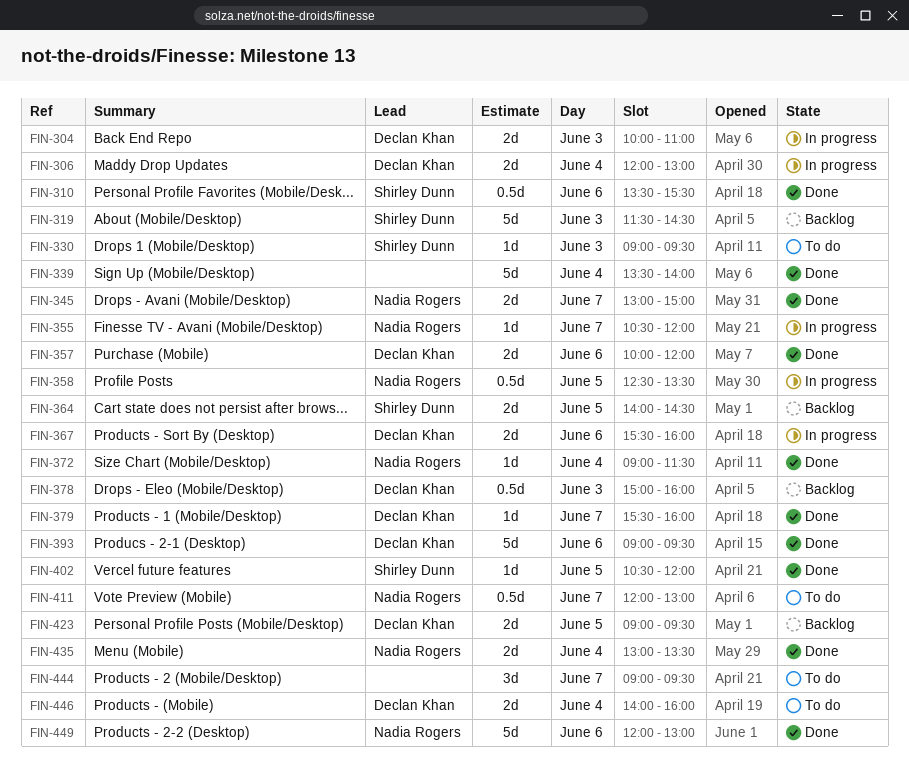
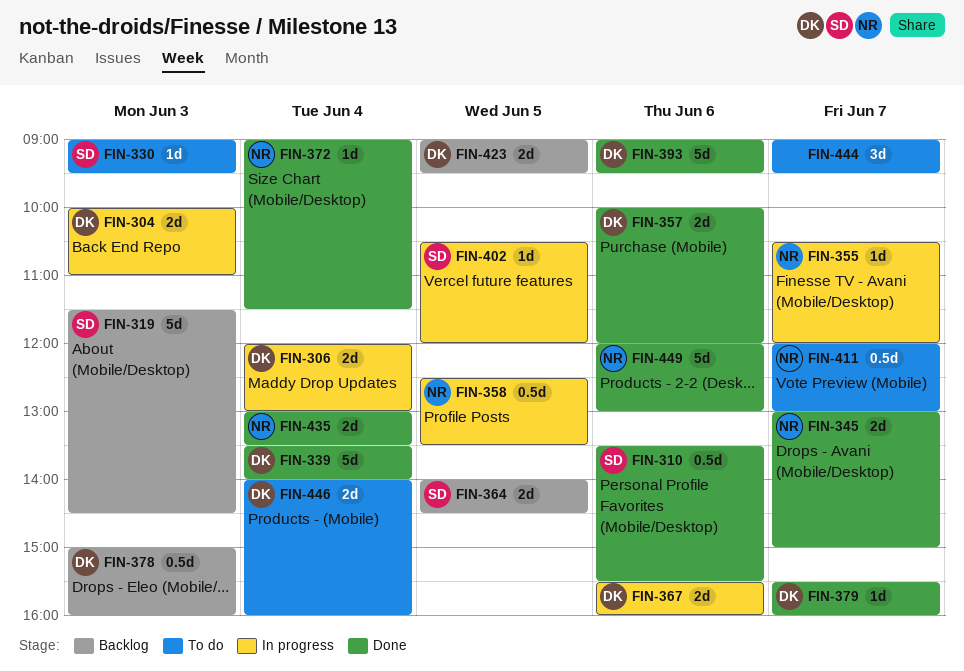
FIN-339, owner: none -> Declan Khan
FIN-402, status: Done -> In progress

